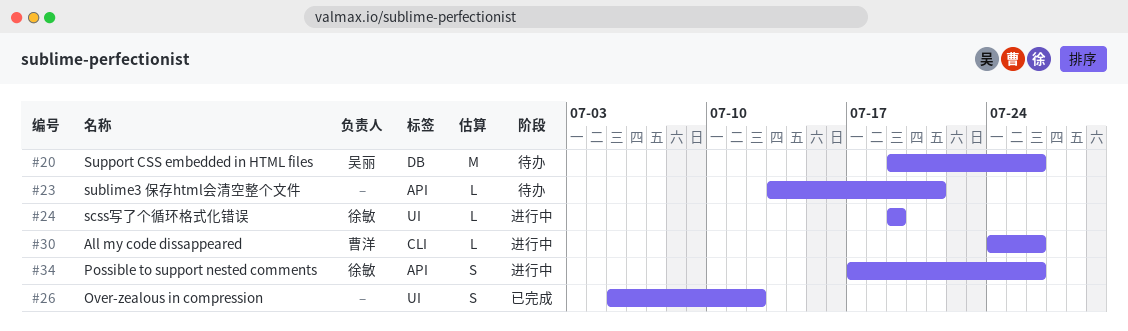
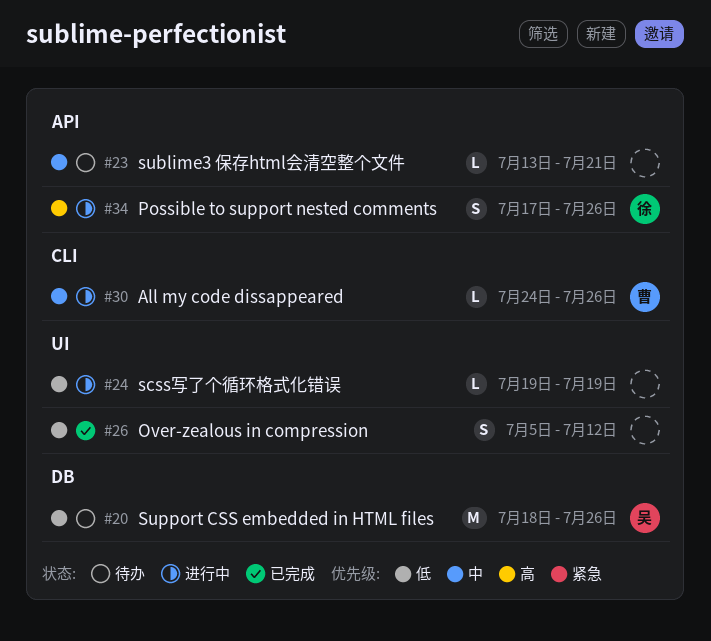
#20, start: Jul 19 -> Jul 18
#24, owner: 徐敏 -> none

